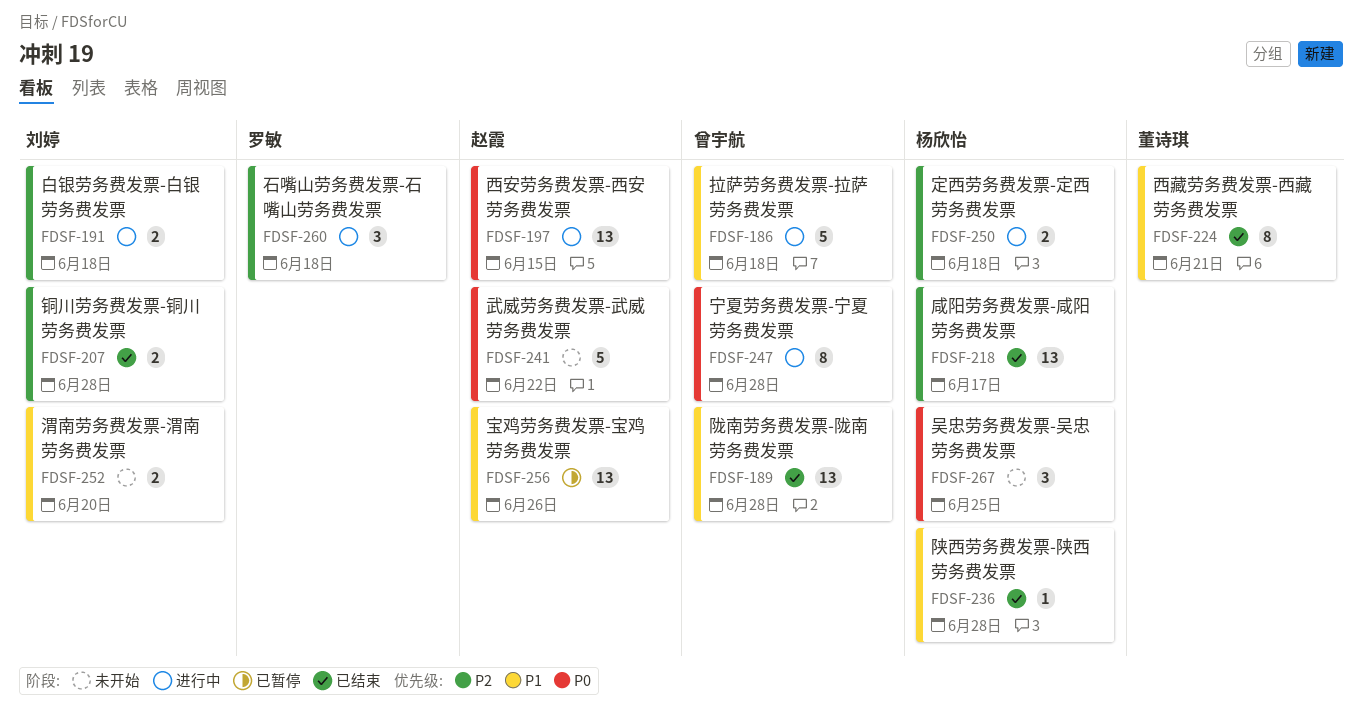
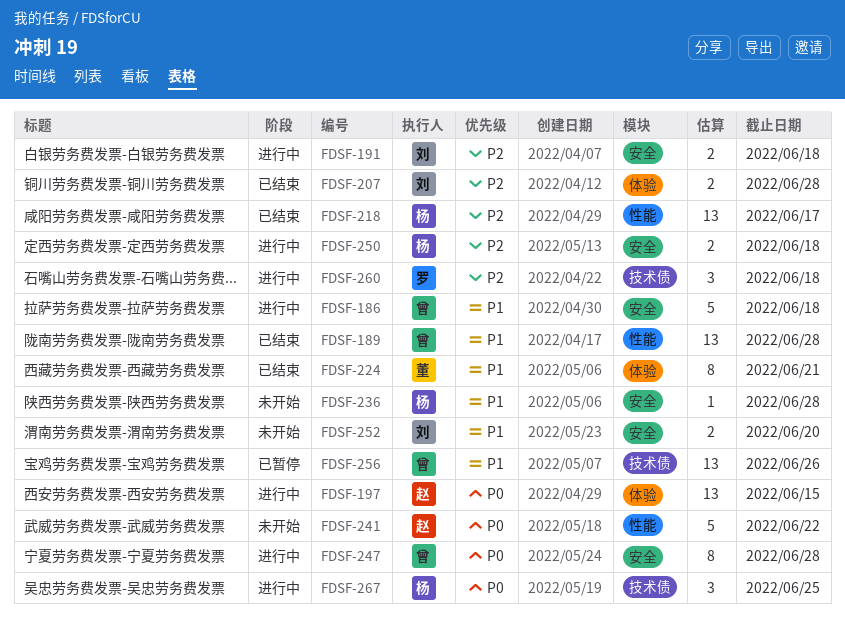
FDSF-236, status: 已结束 -> 未开始
FDSF-256, owner: 赵霞 -> 曾宇航
FDSF-267, status: 未开始 -> 进行中

